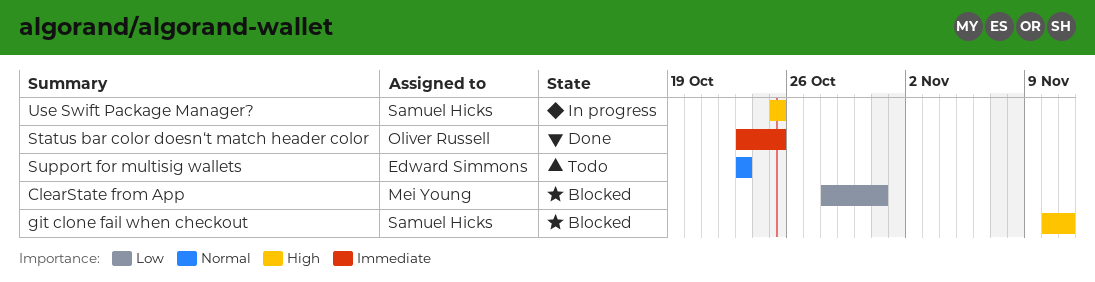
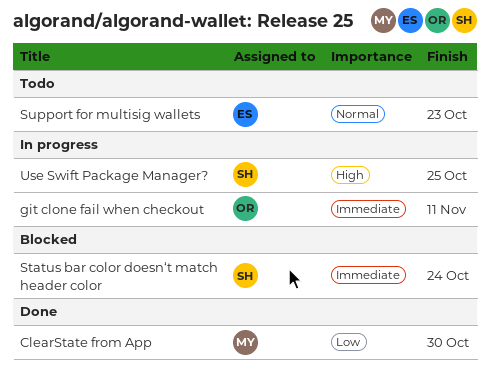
ClearState from App, status: Blocked -> Done
ClearState from App, due: Oct 31 -> Oct 30
git clone fail when checkout, status: Blocked -> In progress
git clone fail when checkout, owner: Samuel Hicks -> Oliver Russell
git clone fail when checkout, priority: High -> Immediate
Status bar color doesn‘t match header color, status: Done -> Blocked
Status bar color doesn‘t match header color, owner: Oliver Russell -> Samuel Hicks
Status bar color doesn‘t match header color, due: Oct 25 -> Oct 24

